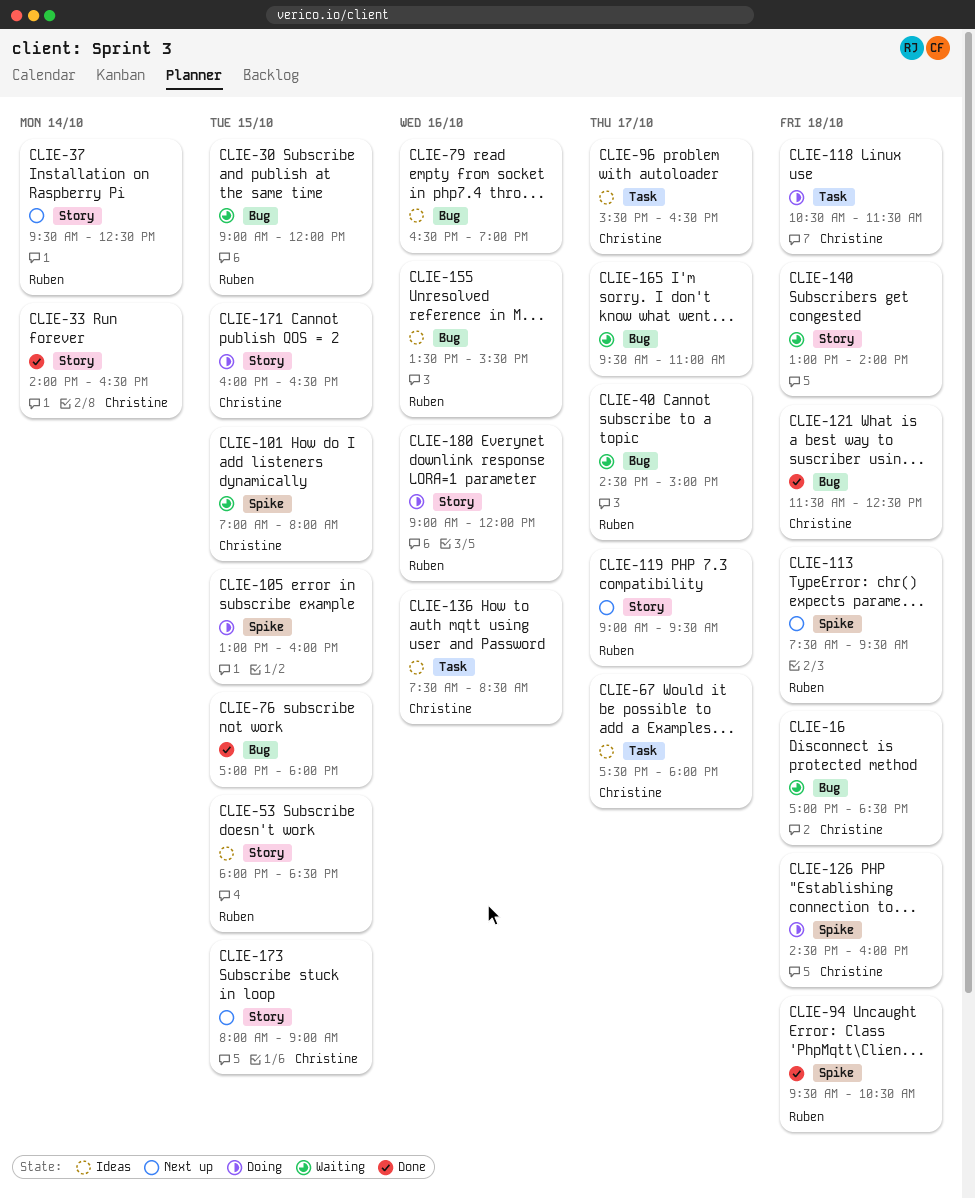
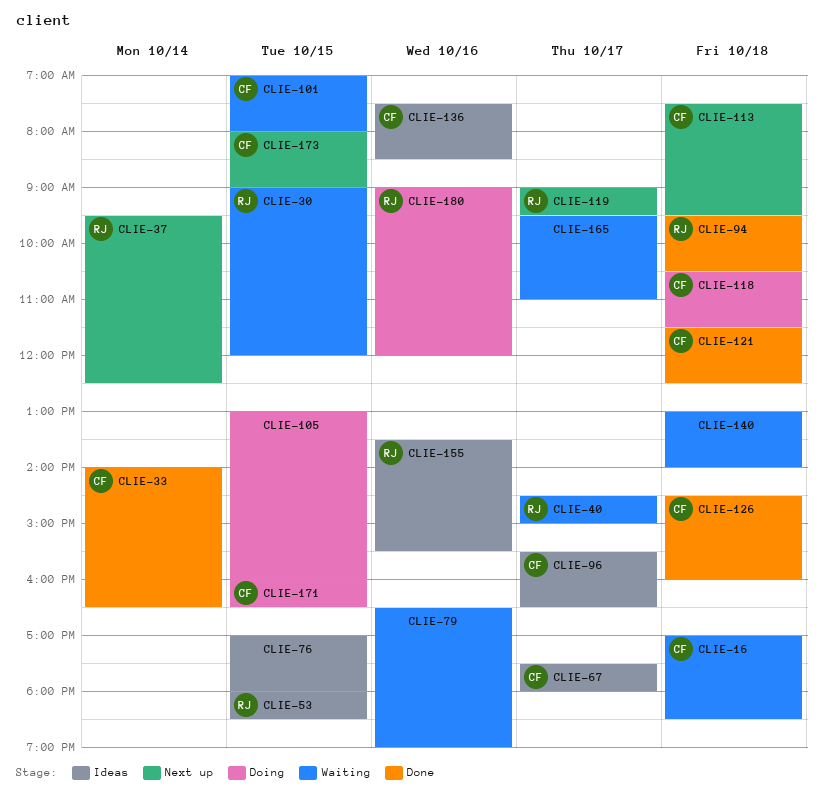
CLIE-76, status: Done -> Ideas
CLIE-79, status: Ideas -> Waiting
CLIE-113, owner: Ruben -> Christine
CLIE-126, status: Doing -> Done

